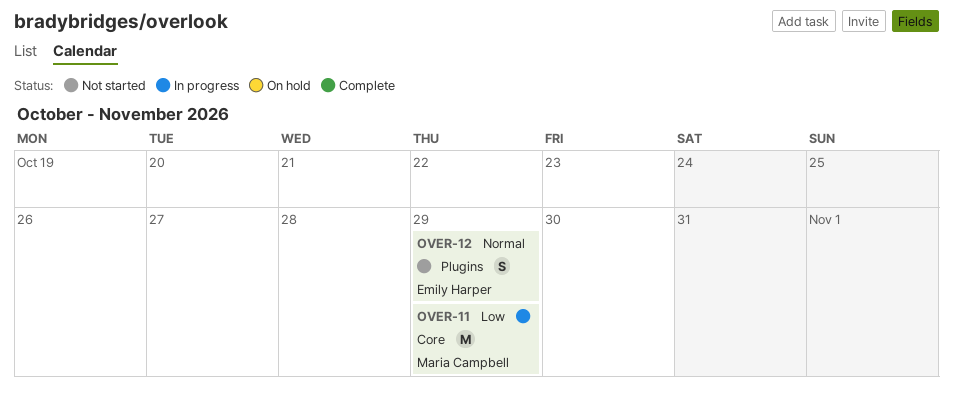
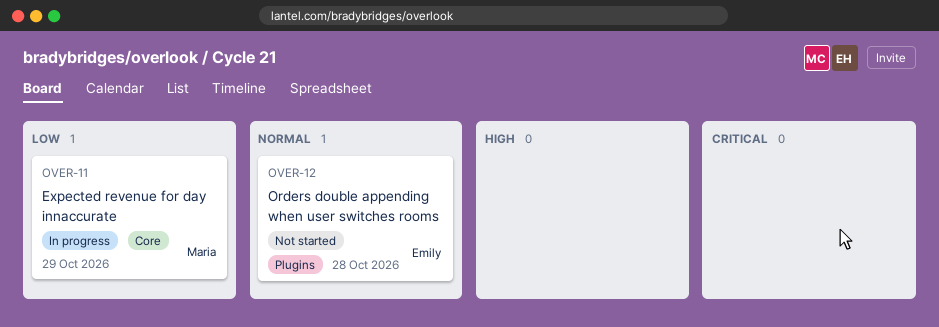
OVER-12, due: Oct 29 -> Oct 28

